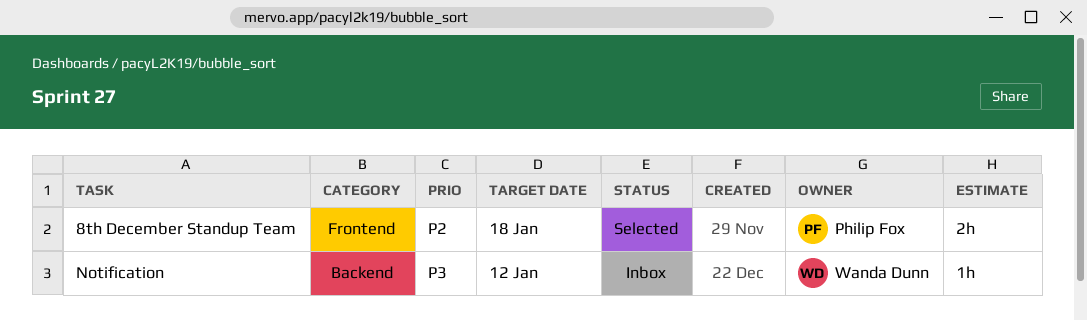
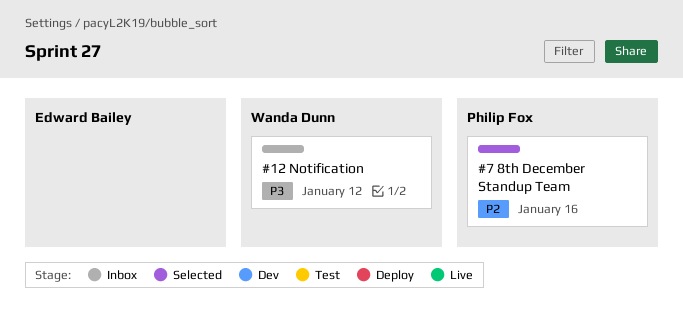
8th December Standup Team, due: Jan 18 -> Jan 16

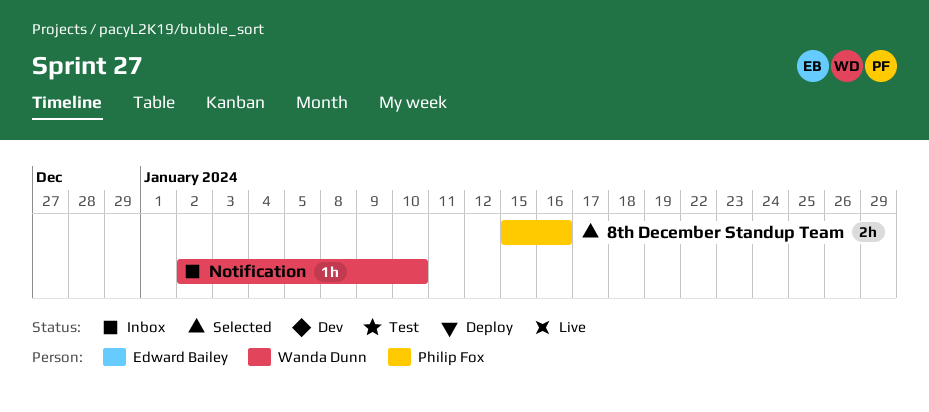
Notification, due: Jan 12 -> Jan 10

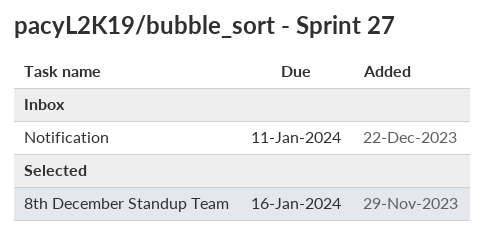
Notification, due: Jan 10 -> Jan 11

